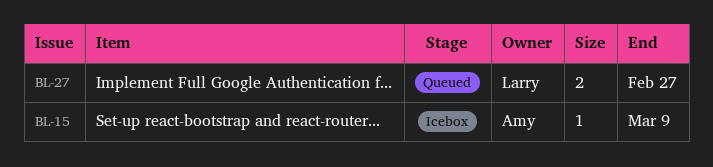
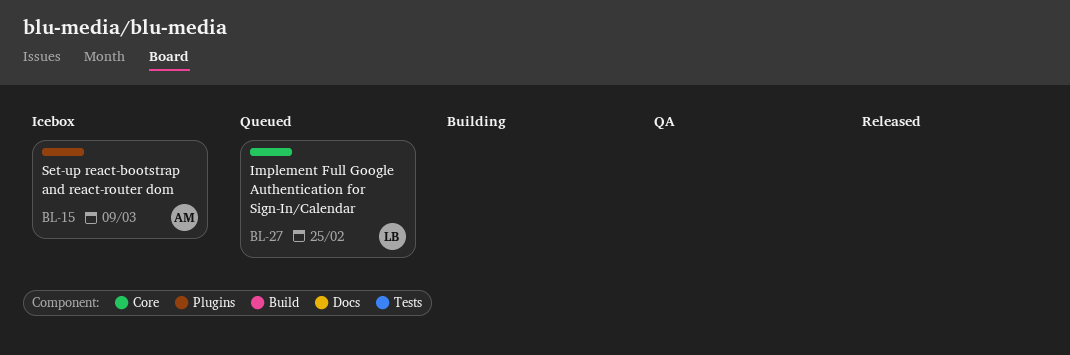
BL-27, due: Feb 27 -> Feb 25

